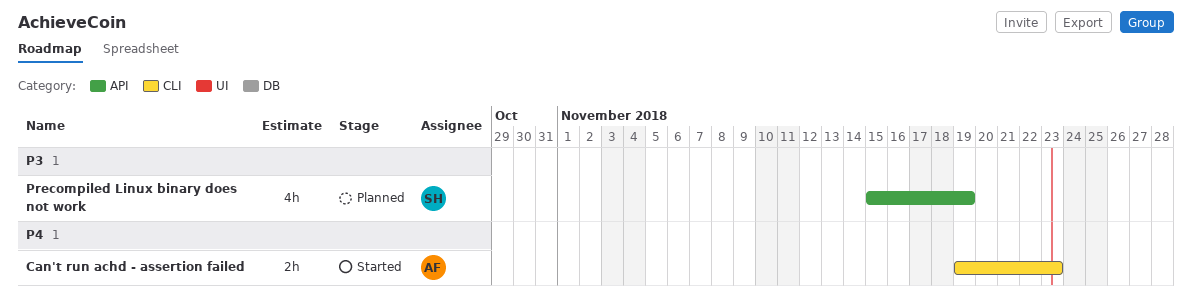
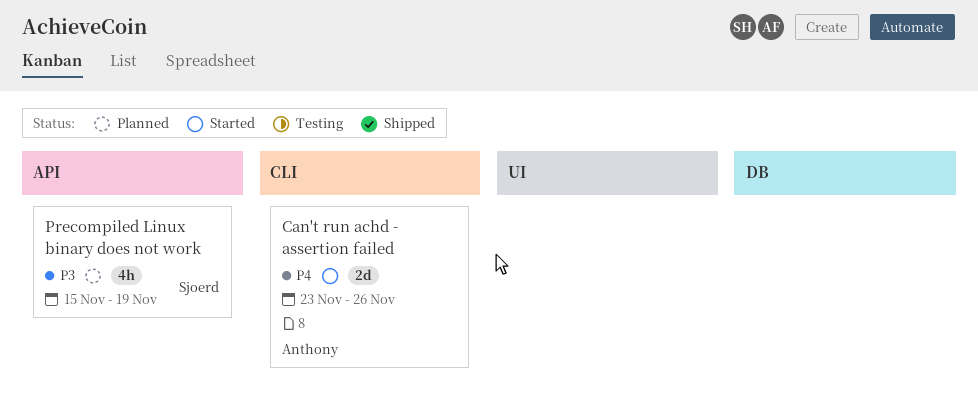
Can't run achd - assertion failed, estimate: 2h -> 2d
Can't run achd - assertion failed, start: Nov 19 -> Nov 23
Can't run achd - assertion failed, due: Nov 23 -> Nov 26

